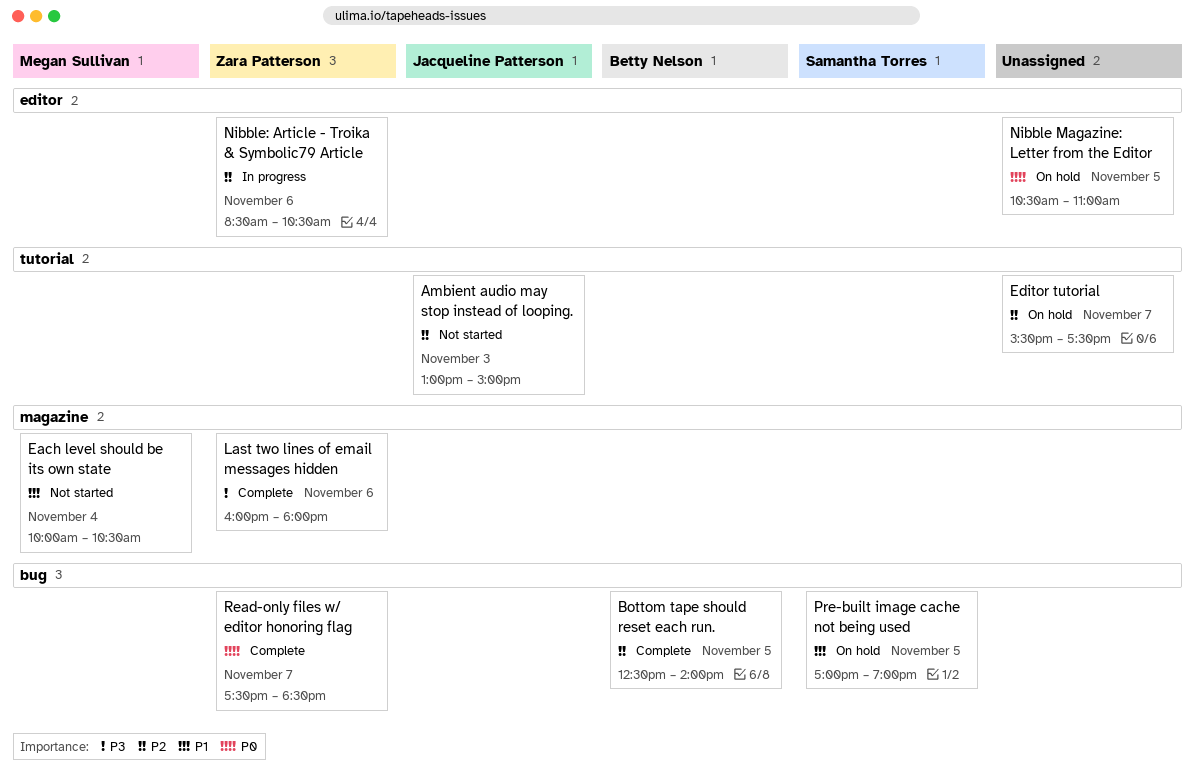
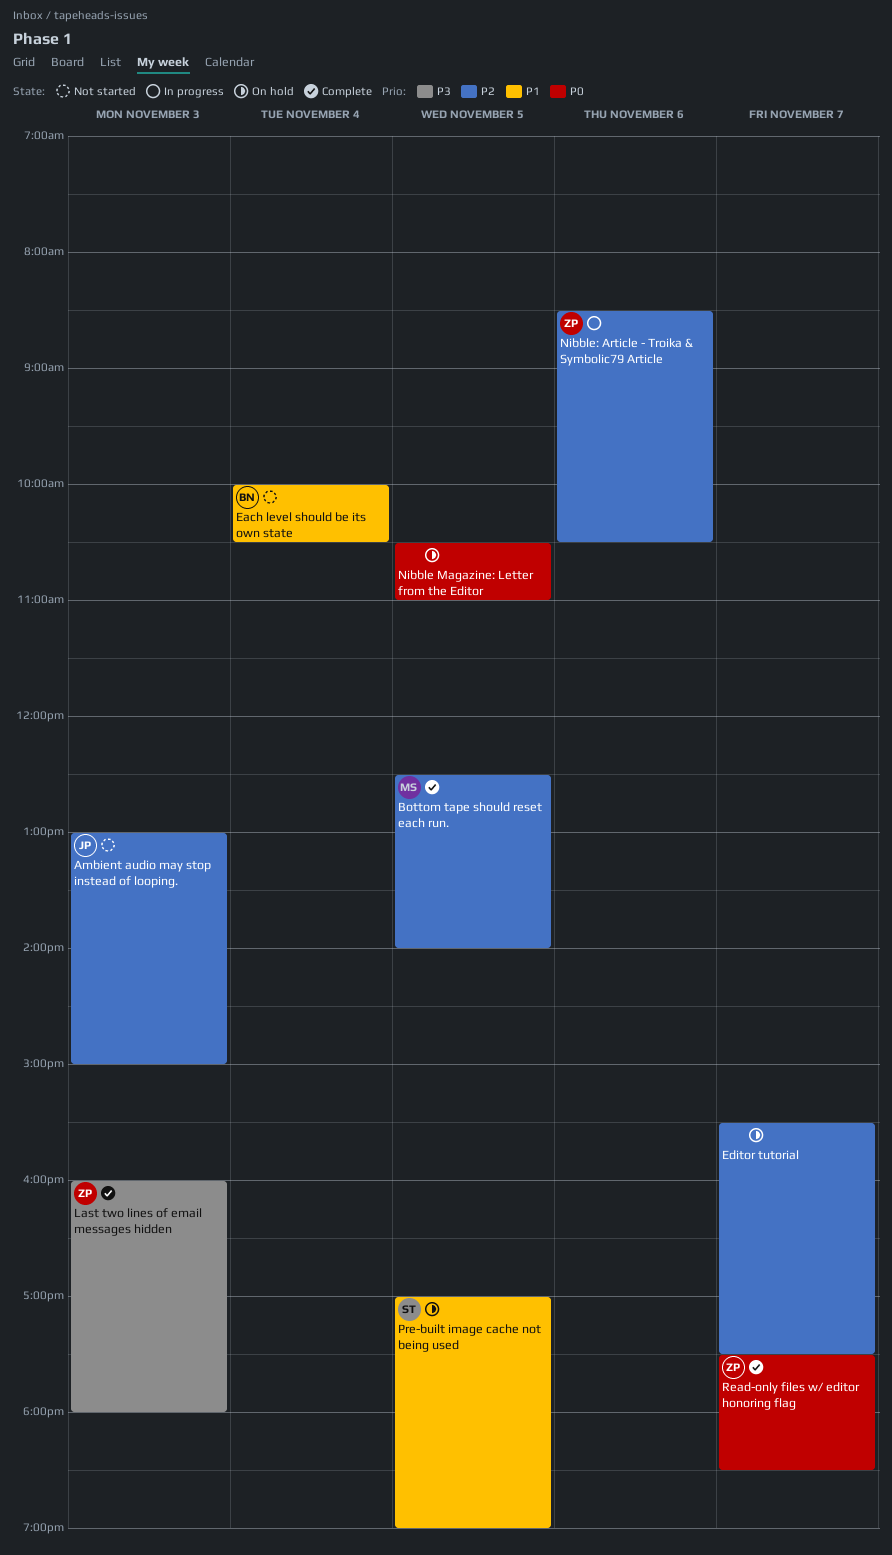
Bottom tape should reset each run., owner: Betty Nelson -> Megan Sullivan
Each level should be its own state, owner: Megan Sullivan -> Betty Nelson
Last two lines of email messages hidden, day: Nov 6 -> Nov 3

